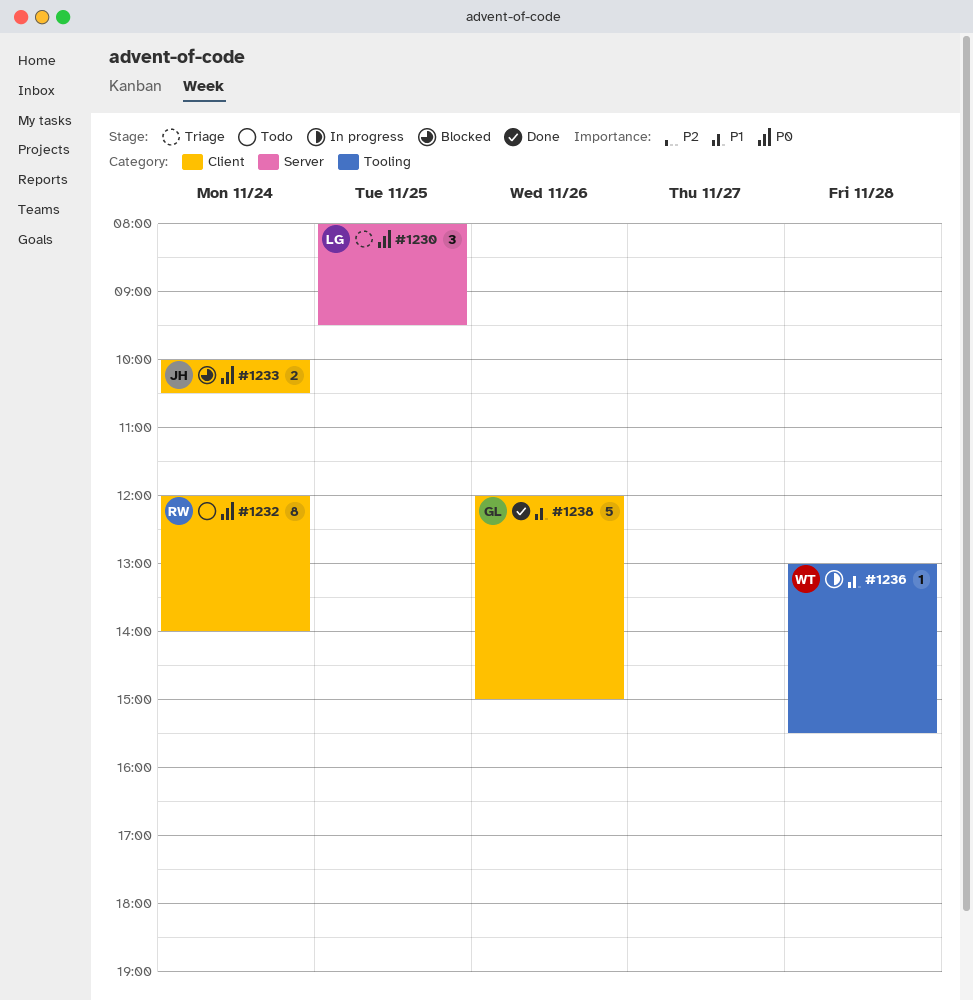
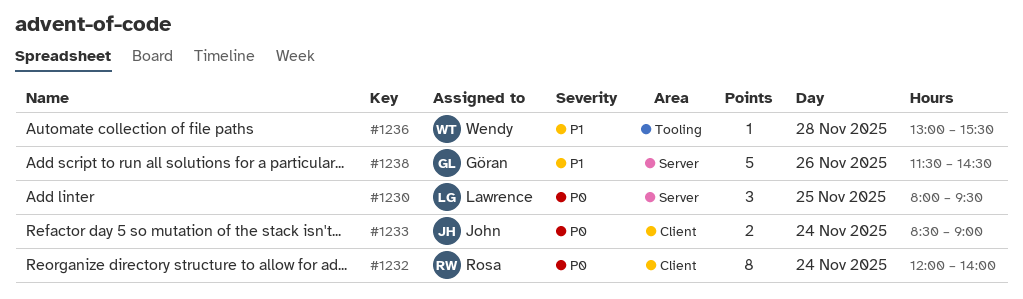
#1233, begins: 10:00 -> 08:30
#1233, ends: 10:30 -> 09:00
#1238, label: Client -> Server
#1238, begins: 12:00 -> 11:30
#1238, ends: 15:00 -> 14:30

